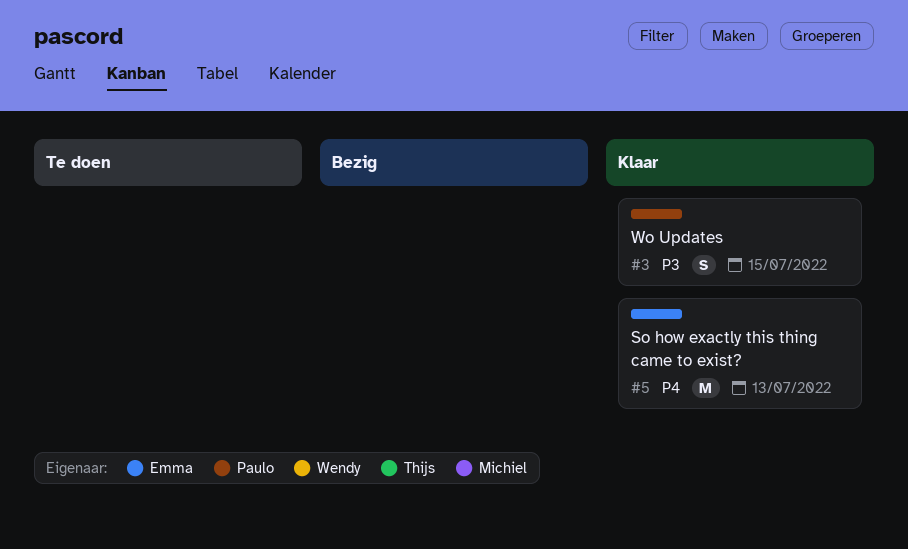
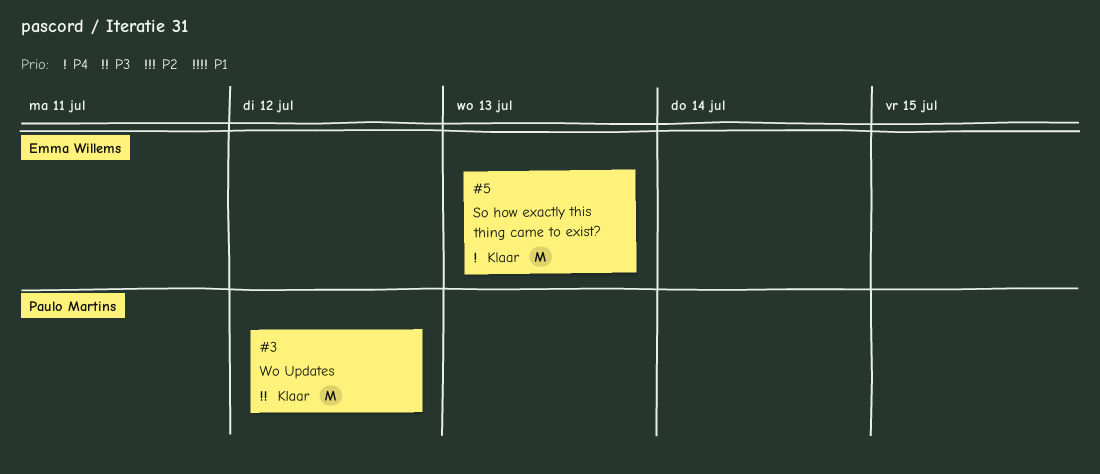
#3, estimate: S -> M
#3, due: Jul 15 -> Jul 12

